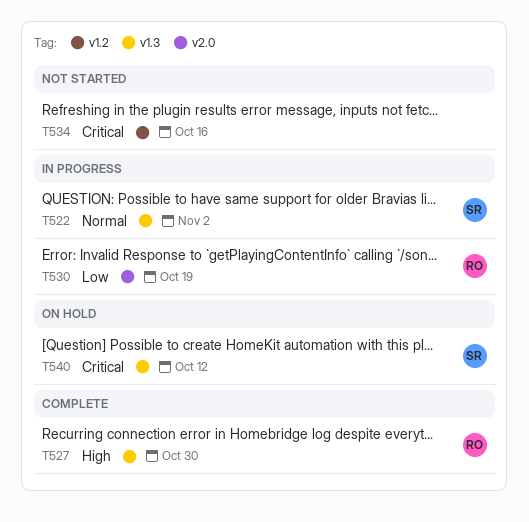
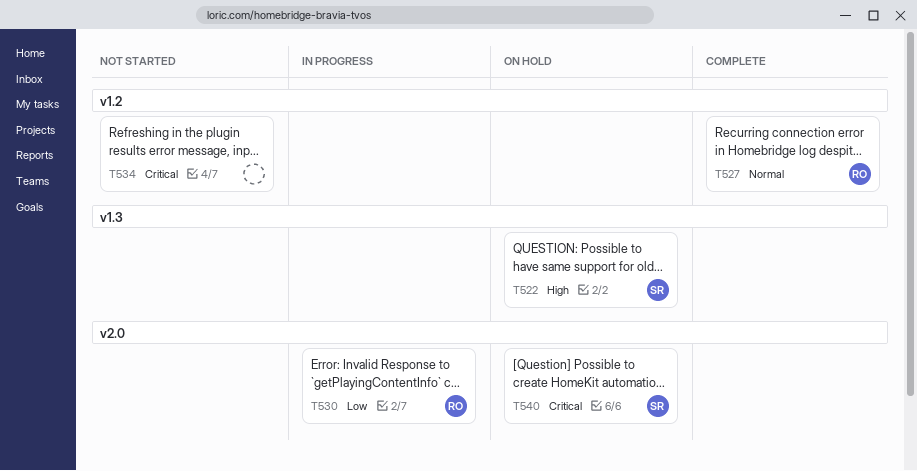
T522, status: In progress -> On hold
T522, priority: Normal -> High
T527, priority: High -> Normal
T527, label: v1.3 -> v1.2
T540, label: v1.3 -> v2.0

